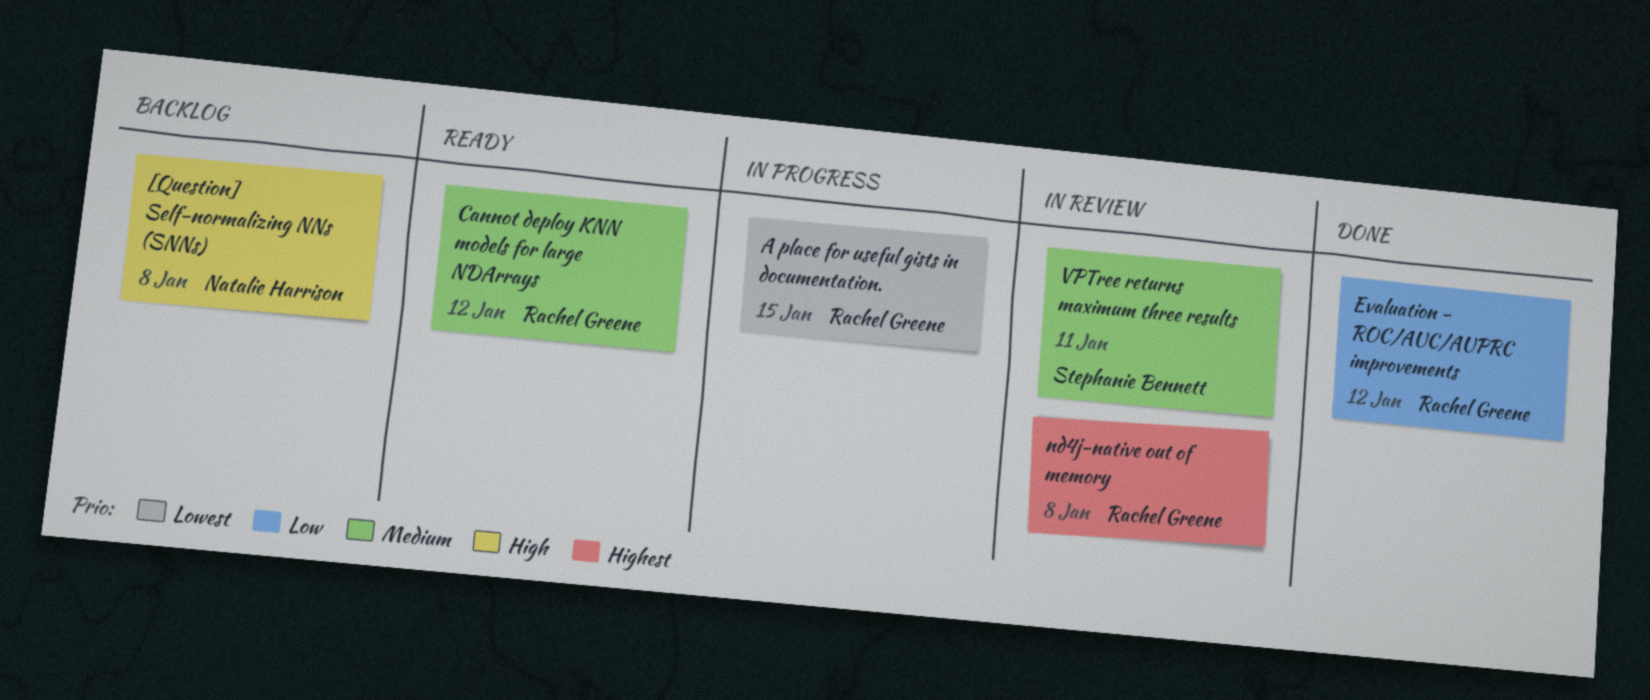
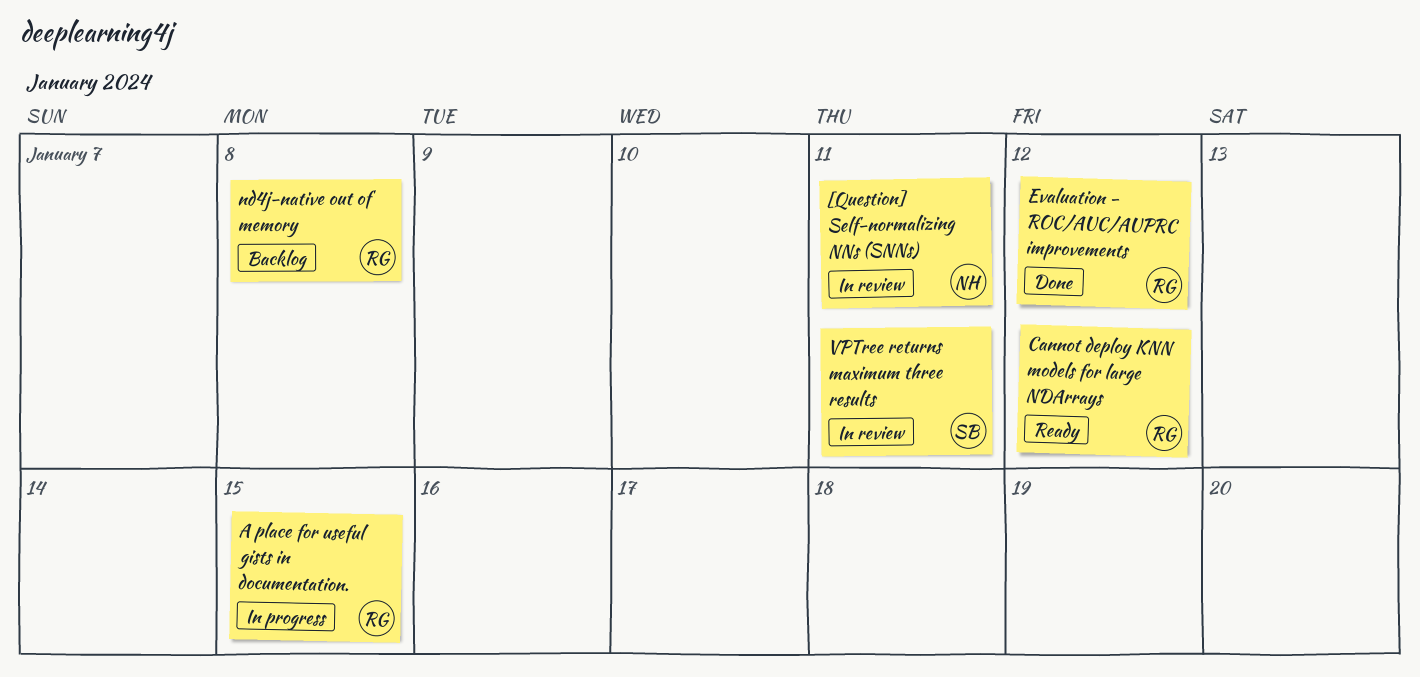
[Question] Self-normalizing NNs (SNNs), status: Backlog -> In review
[Question] Self-normalizing NNs (SNNs), due: Jan 8 -> Jan 11
nd4j-native out of memory, status: In review -> Backlog

